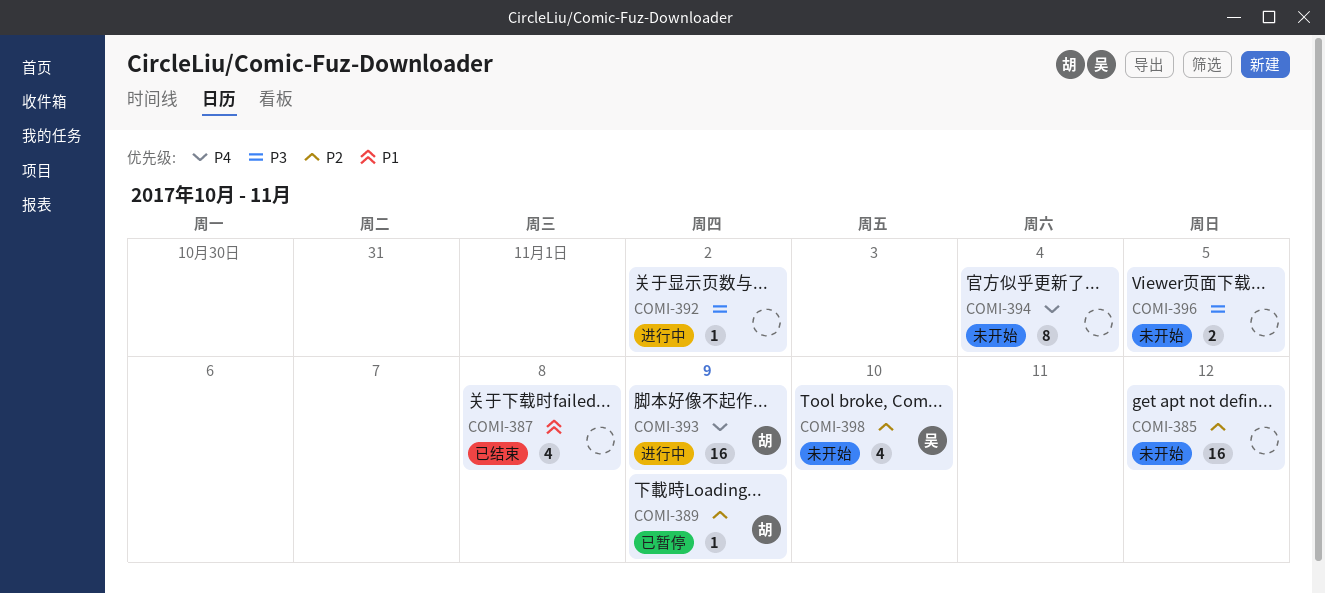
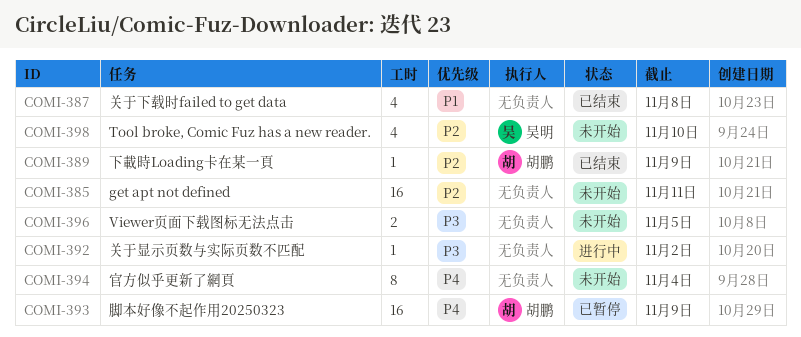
COMI-385, due: Nov 12 -> Nov 11
COMI-389, status: 已暂停 -> 已结束
COMI-393, status: 进行中 -> 已暂停

